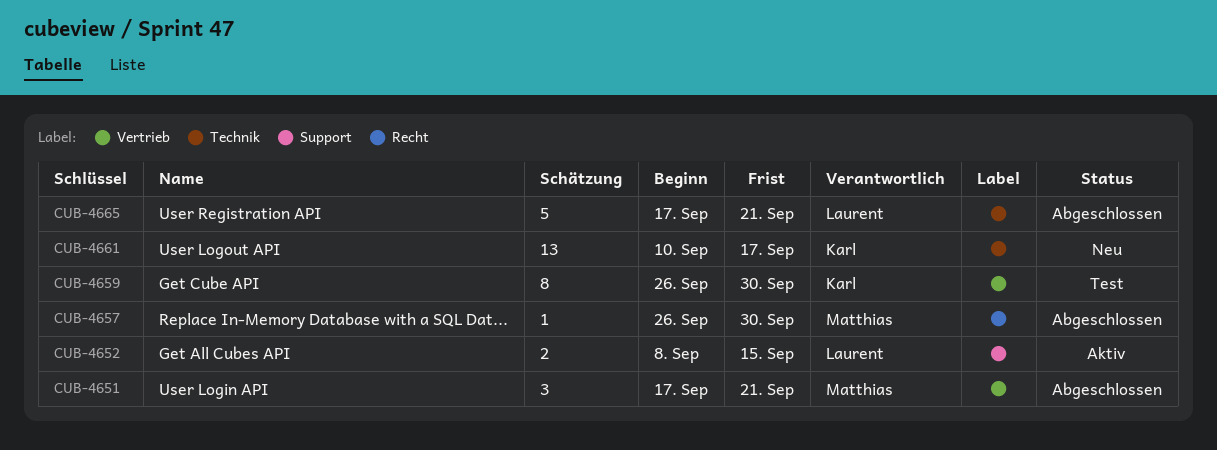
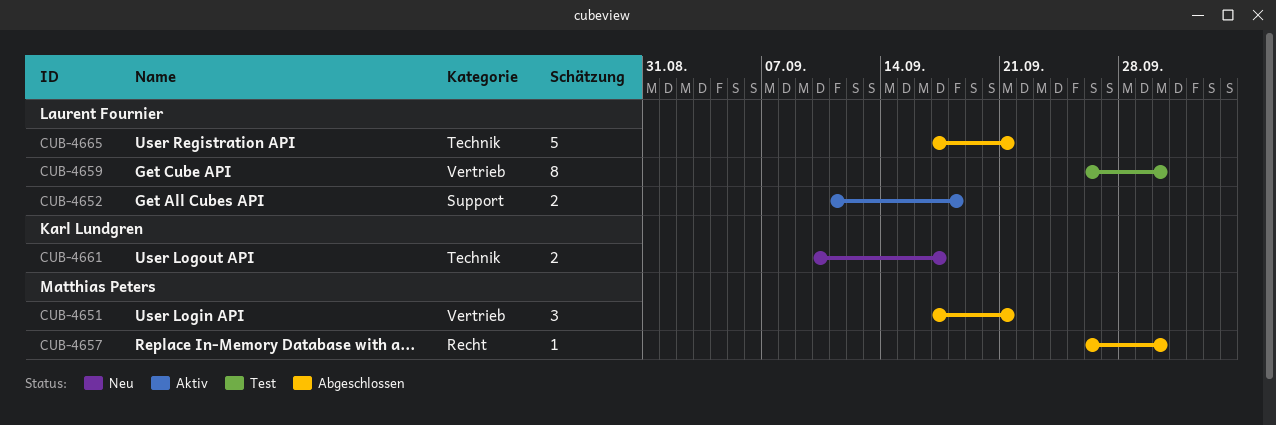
CUB-4652, start: Sep 8 -> Sep 11
CUB-4652, due: Sep 15 -> Sep 18
CUB-4659, owner: Karl Lundgren -> Laurent Fournier
CUB-4661, estimate: 13 -> 2

